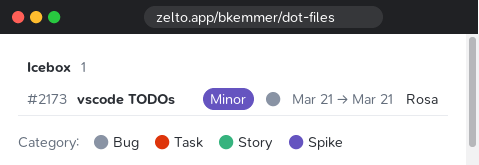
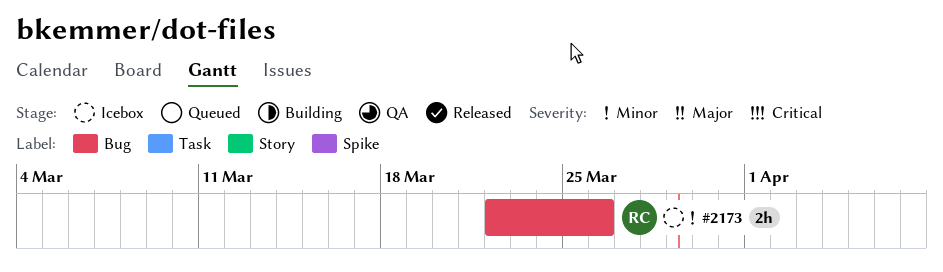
#2173, start: Mar 21 -> Mar 22
#2173, due: Mar 21 -> Mar 26

